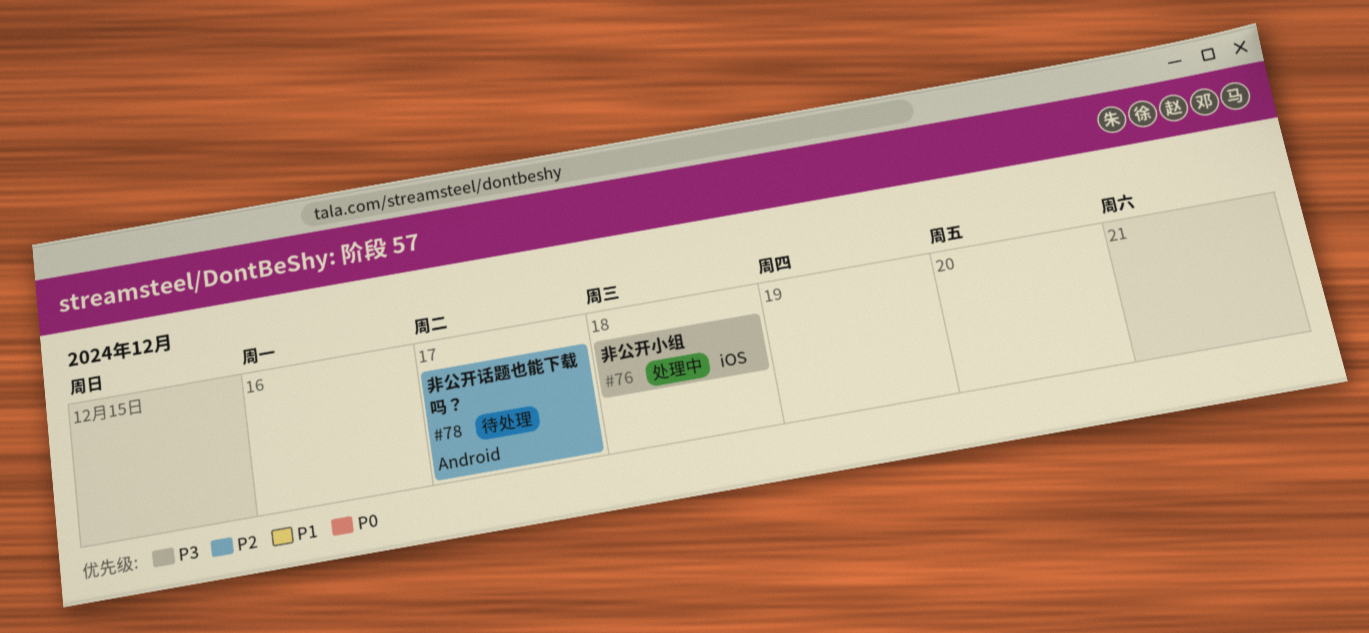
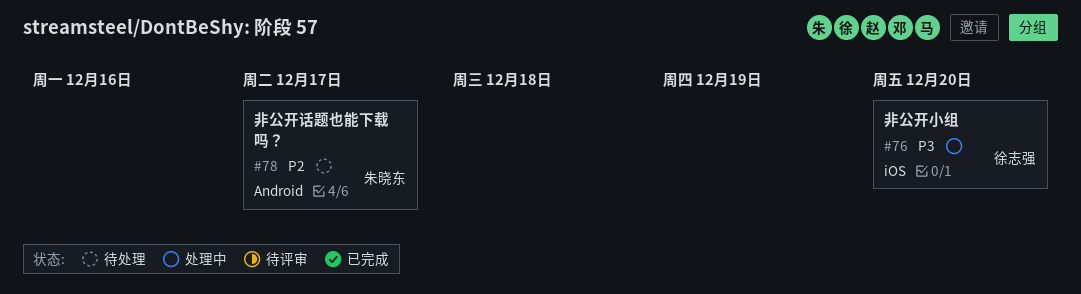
#76, due: Dec 18 -> Dec 20

